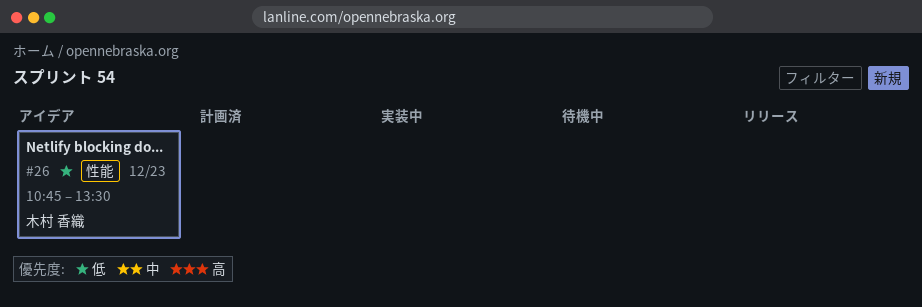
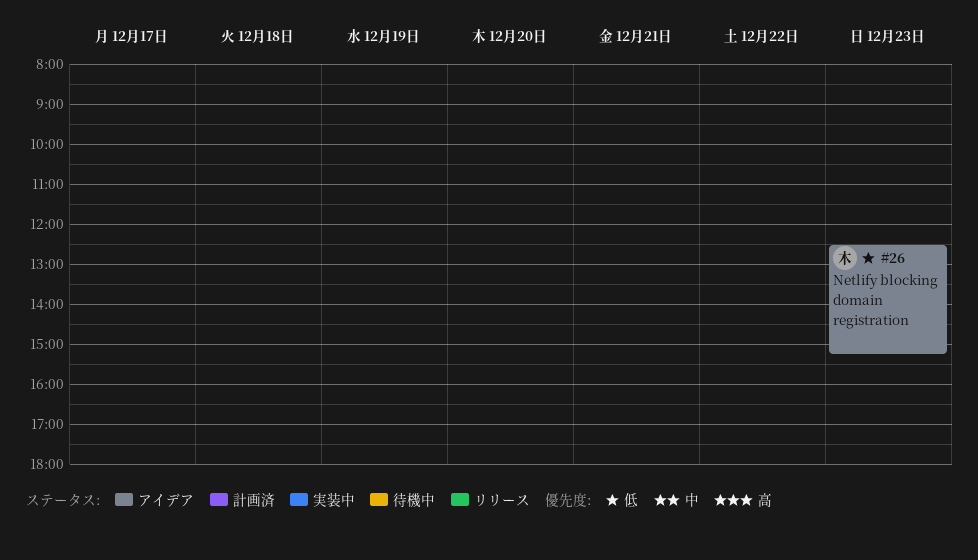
#26, begins: 10:45 -> 12:30
#26, ends: 13:30 -> 15:15

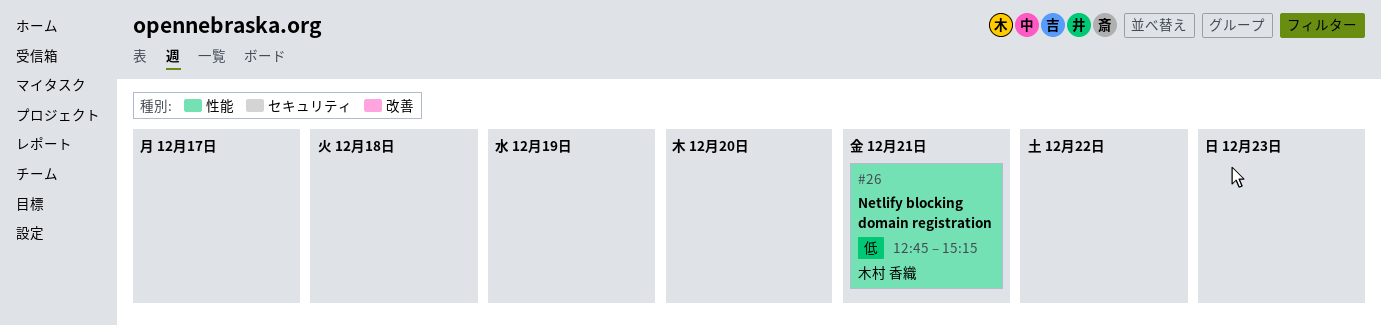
#26, day: Dec 23 -> Dec 21
#26, begins: 12:30 -> 12:45

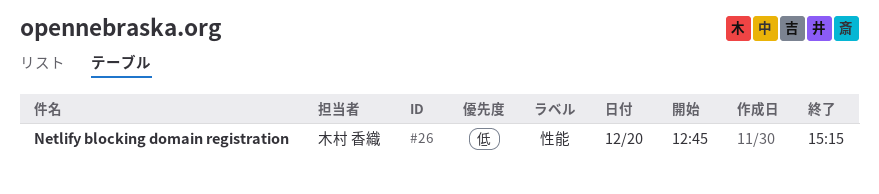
#26, day: Dec 21 -> Dec 20

